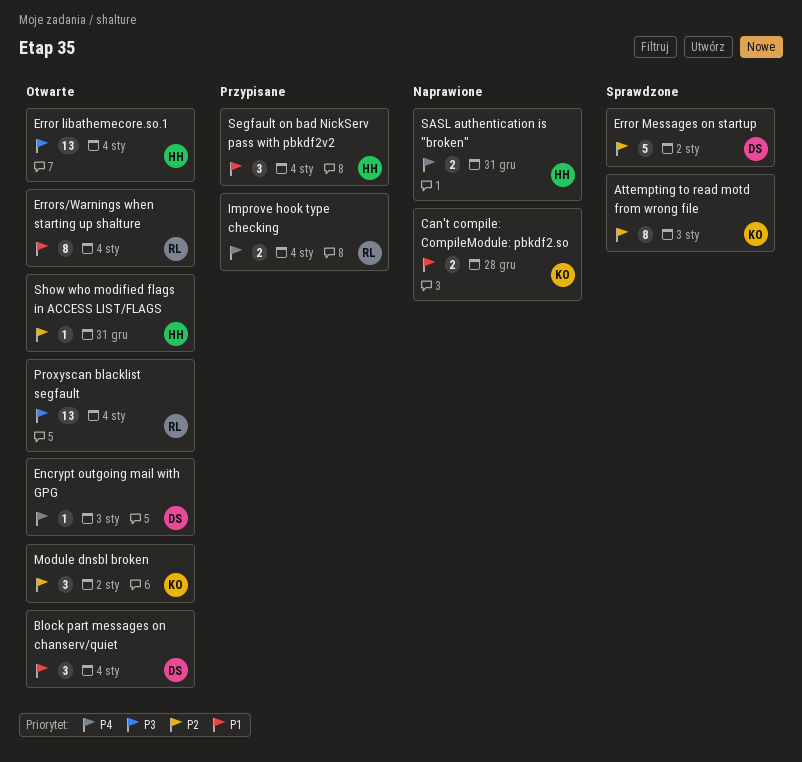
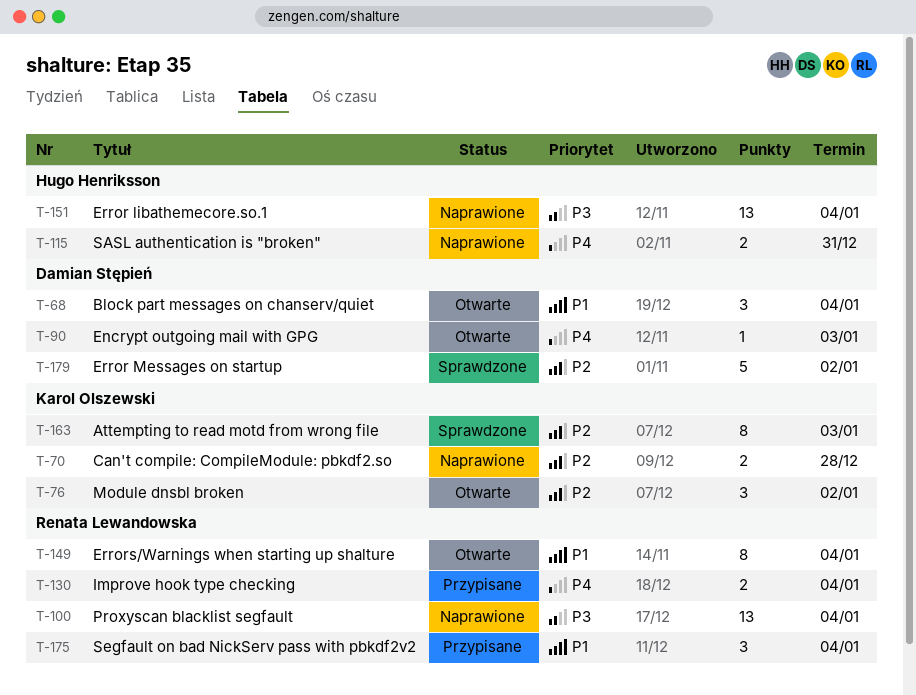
Can't compile: CompileModule: pbkdf2.so, priority: P1 -> P2
Error libathemecore.so.1, status: Otwarte -> Naprawione
Proxyscan blacklist segfault, status: Otwarte -> Naprawione
Segfault on bad NickServ pass with pbkdf2v2, owner: Hugo Henriksson -> Renata Lewandowska
Show who modified flags in ACCESS LIST/FLAGS: present -> none

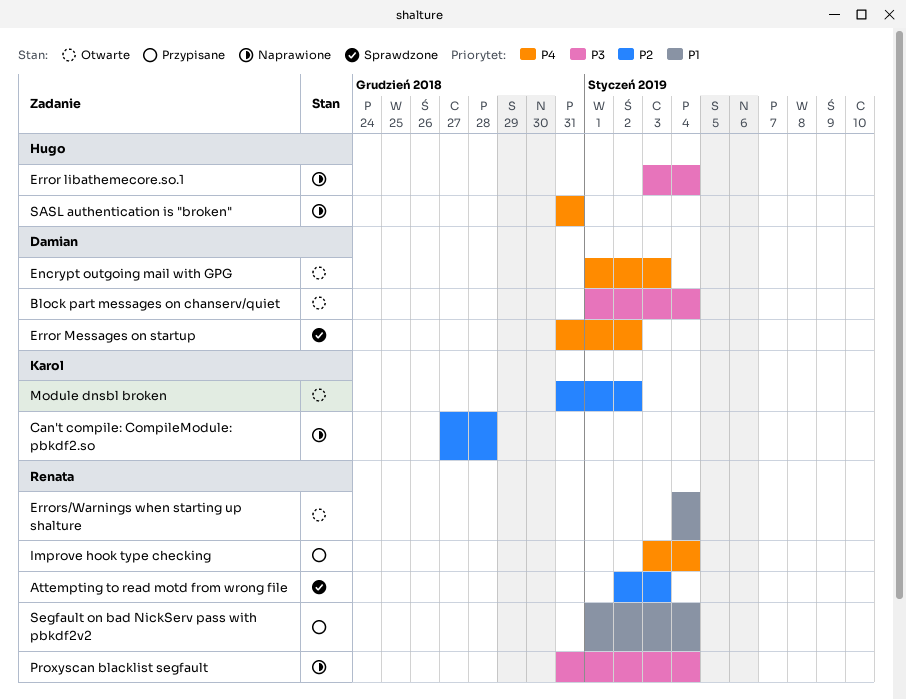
Attempting to read motd from wrong file, owner: Karol Olszewski -> Renata Lewandowska
Block part messages on chanserv/quiet, priority: P1 -> P3
Error Messages on startup, priority: P2 -> P4

